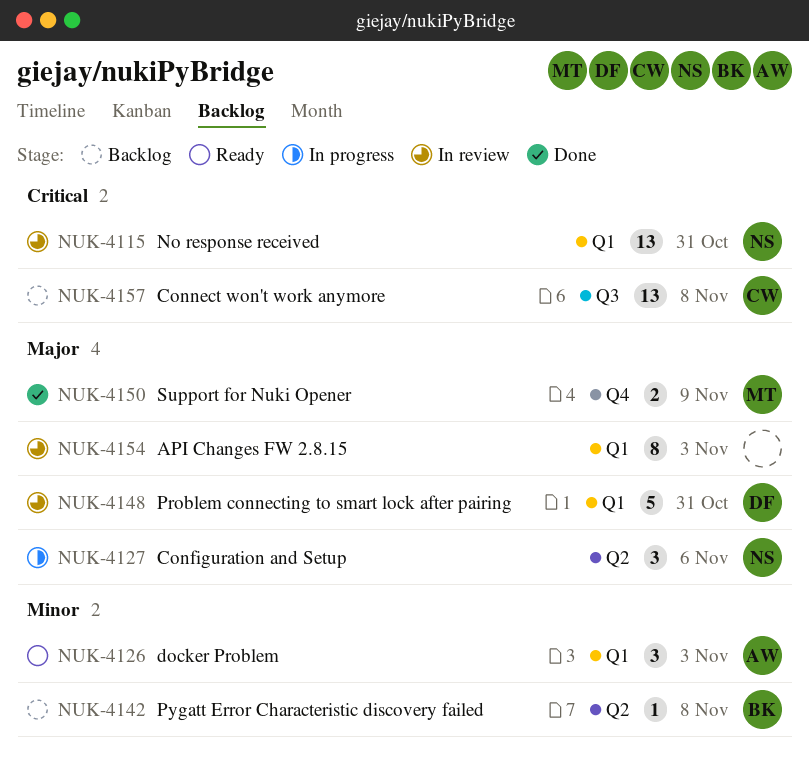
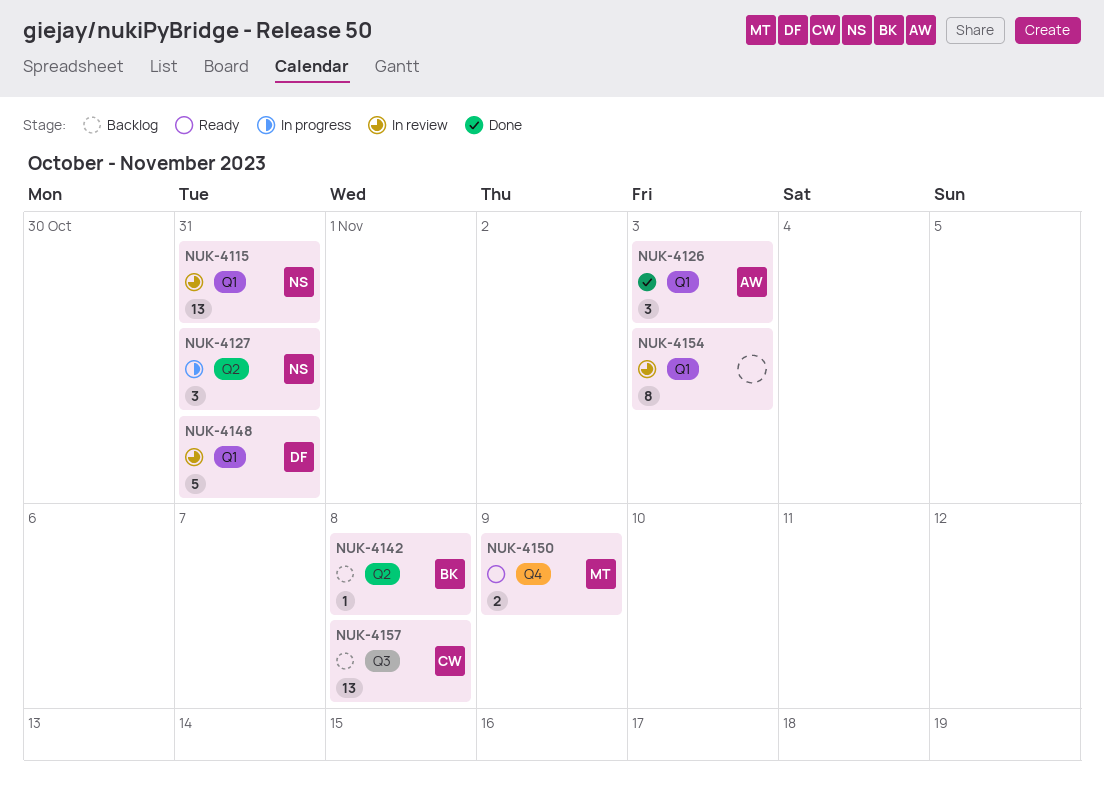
NUK-4126, status: Ready -> Done
NUK-4127, due: Nov 6 -> Oct 31
NUK-4150, status: Done -> Ready

